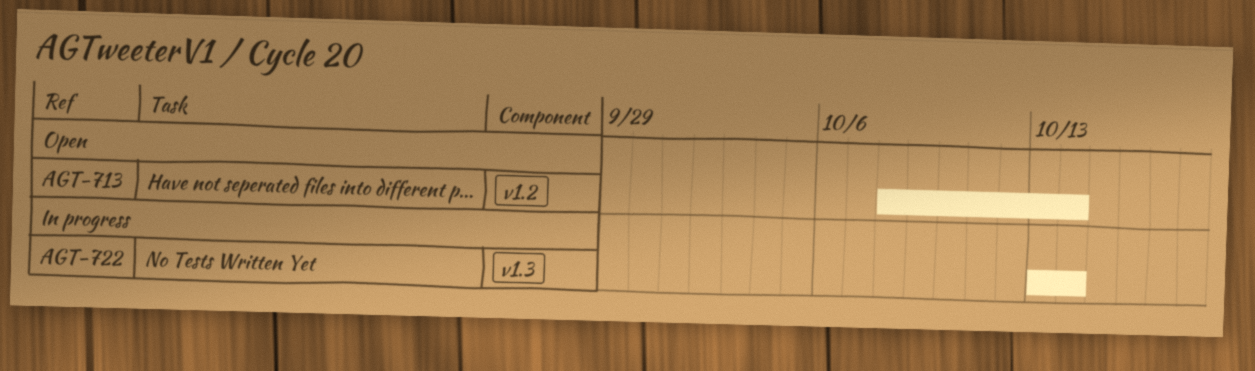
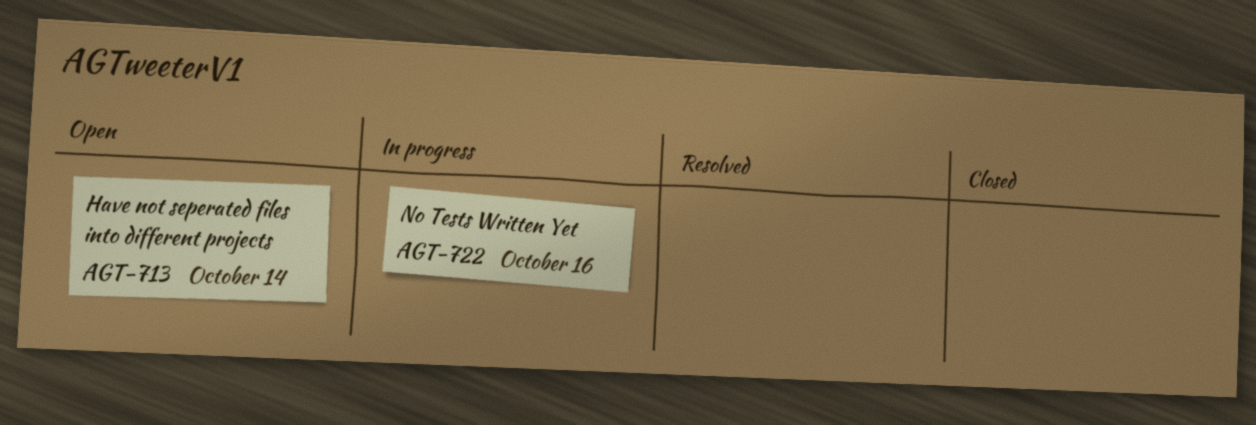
AGT-722, due: Oct 14 -> Oct 16

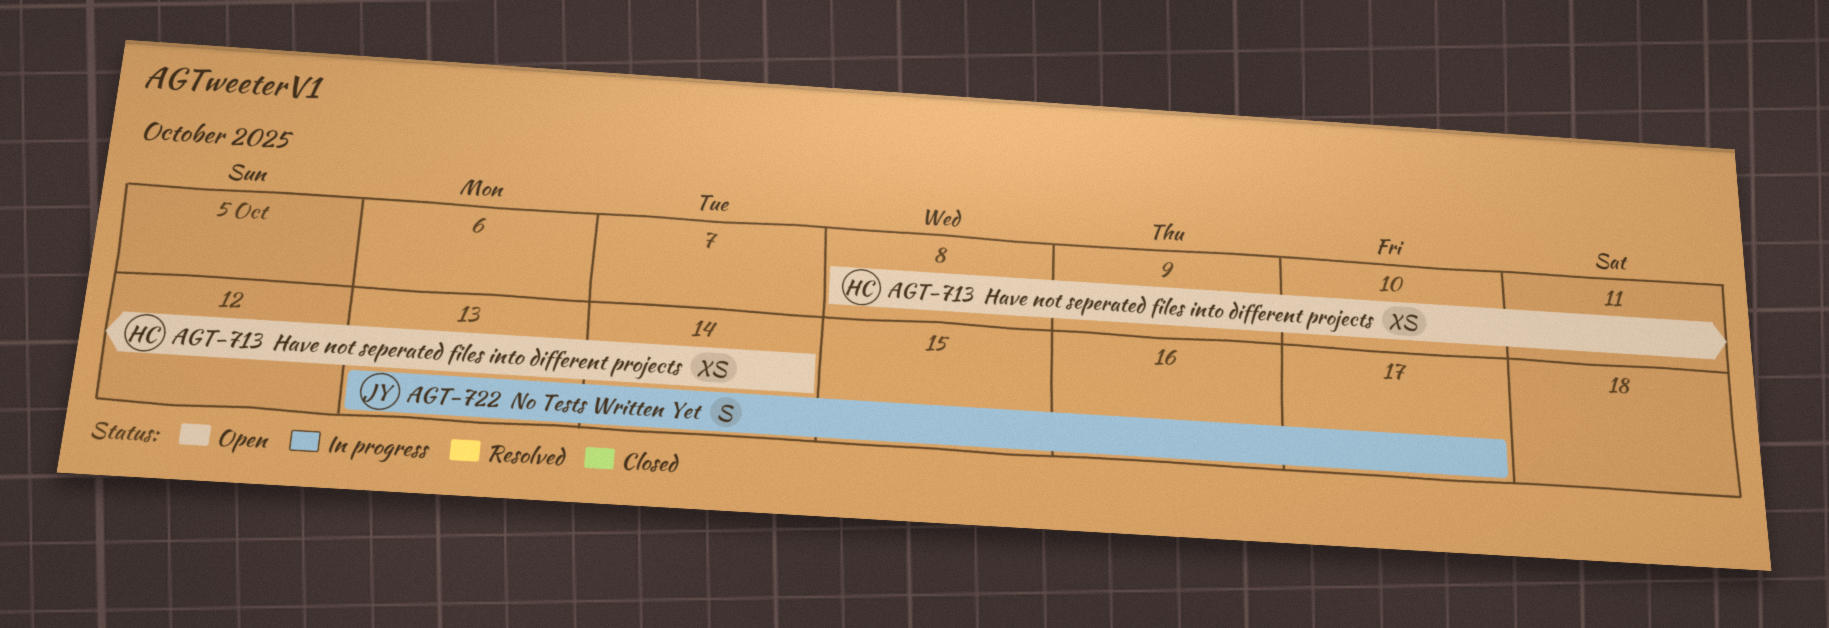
AGT-722, due: Oct 16 -> Oct 17

